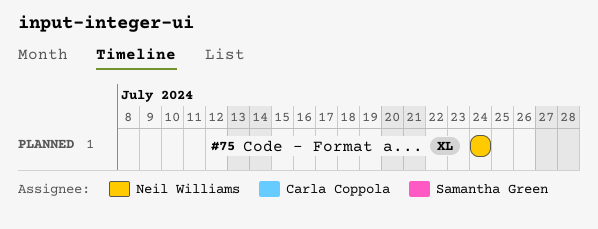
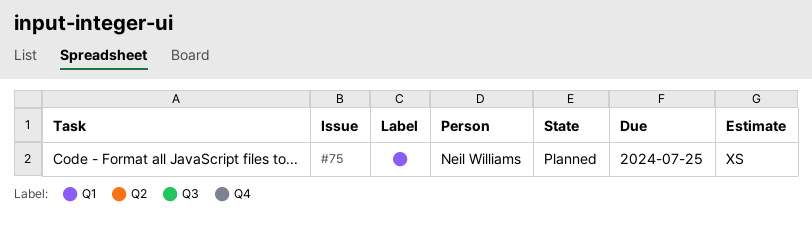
#75, estimate: XL -> XS
#75, due: Jul 24 -> Jul 25

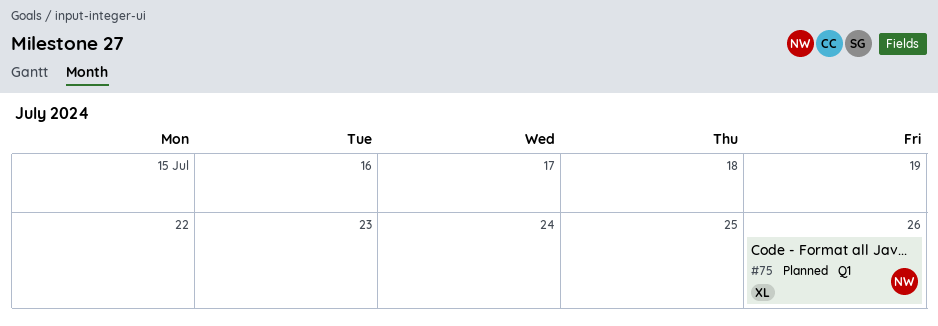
#75, estimate: XS -> XL
#75, due: Jul 25 -> Jul 26

